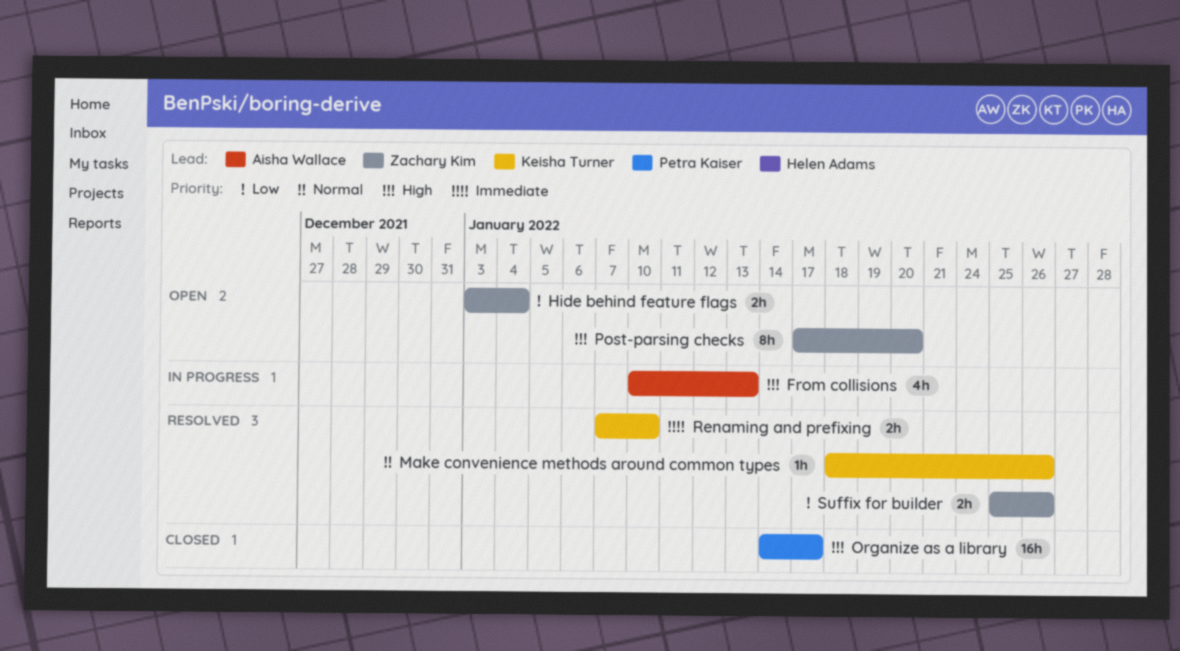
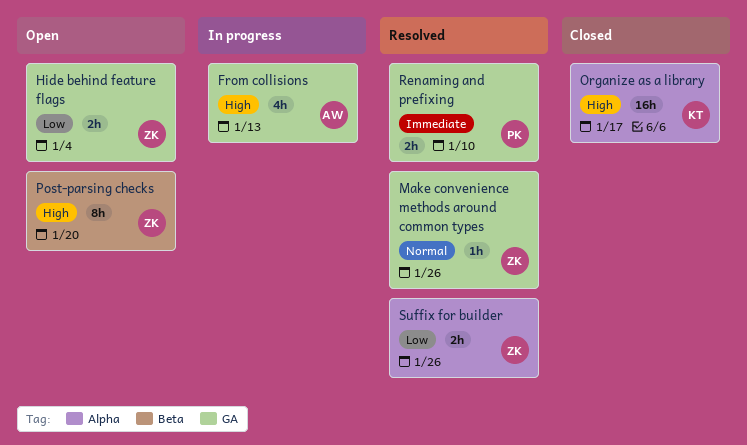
Make convenience methods around common types, owner: Keisha Turner -> Zachary Kim
Organize as a library, owner: Petra Kaiser -> Keisha Turner
Renaming and prefixing, owner: Keisha Turner -> Petra Kaiser

